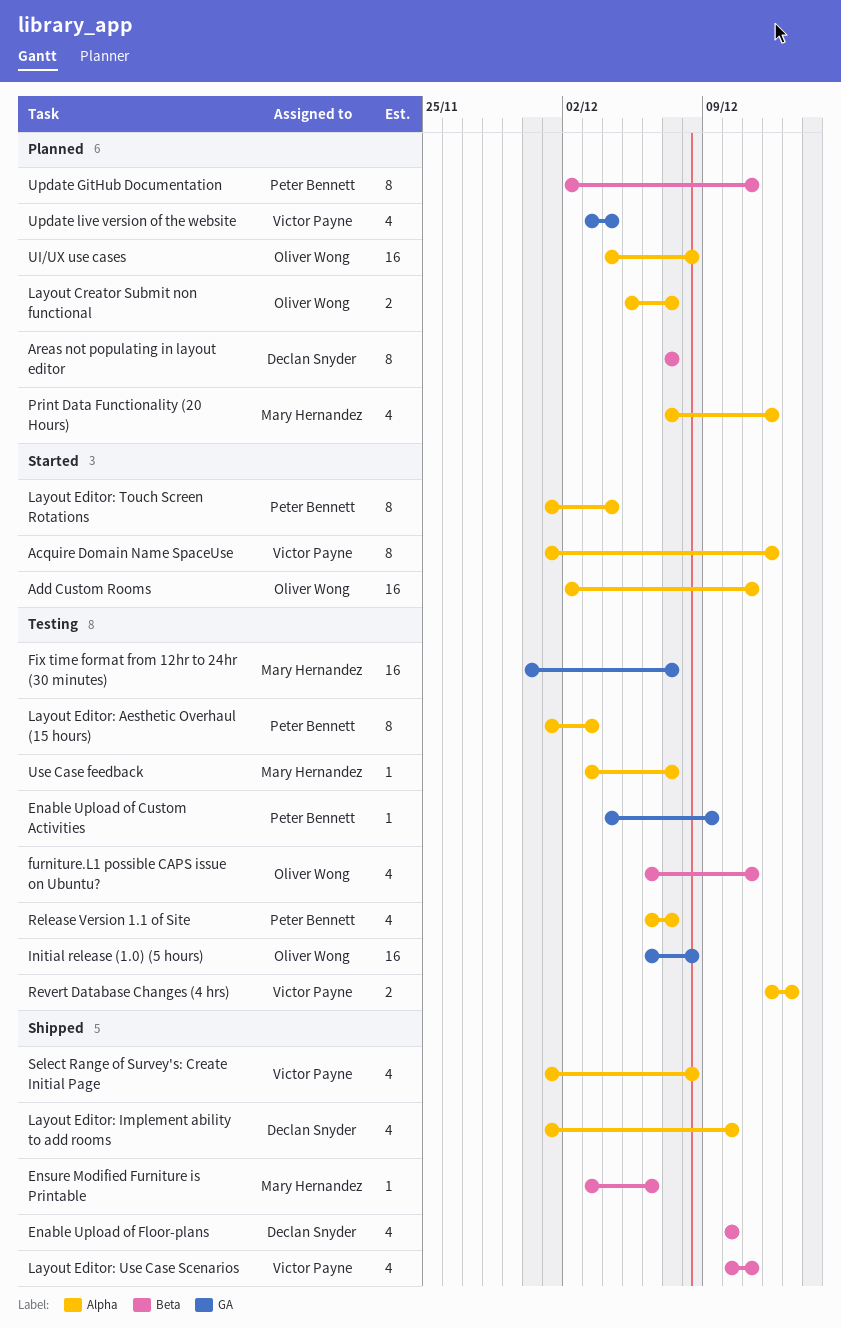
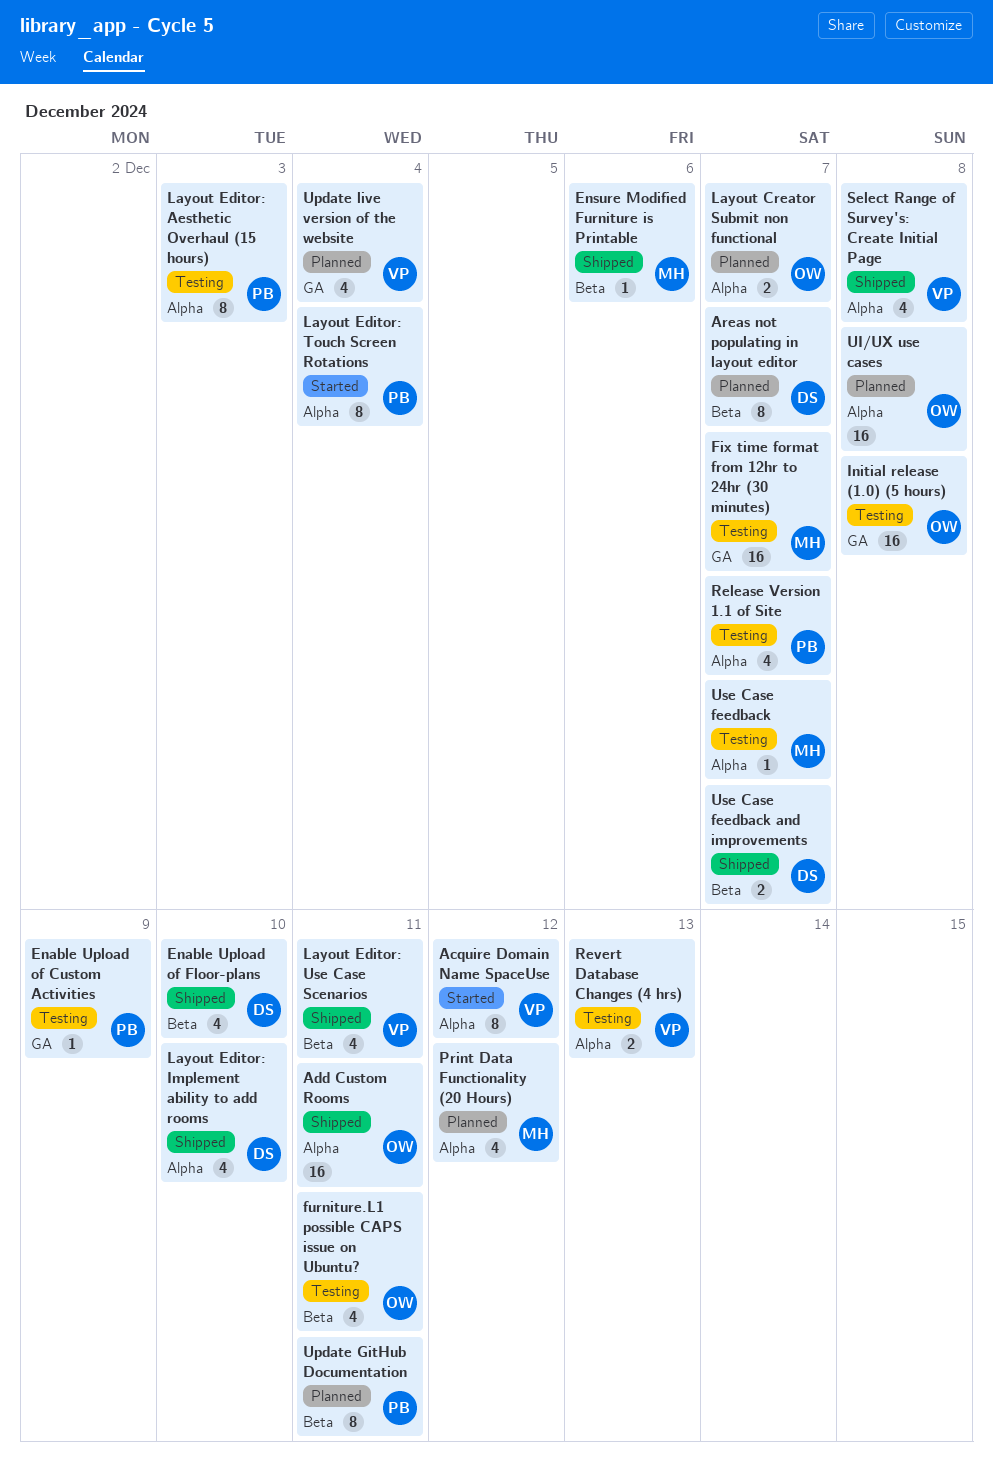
Add Custom Rooms, status: Started -> Shipped
Use Case feedback and improvements: none -> present

